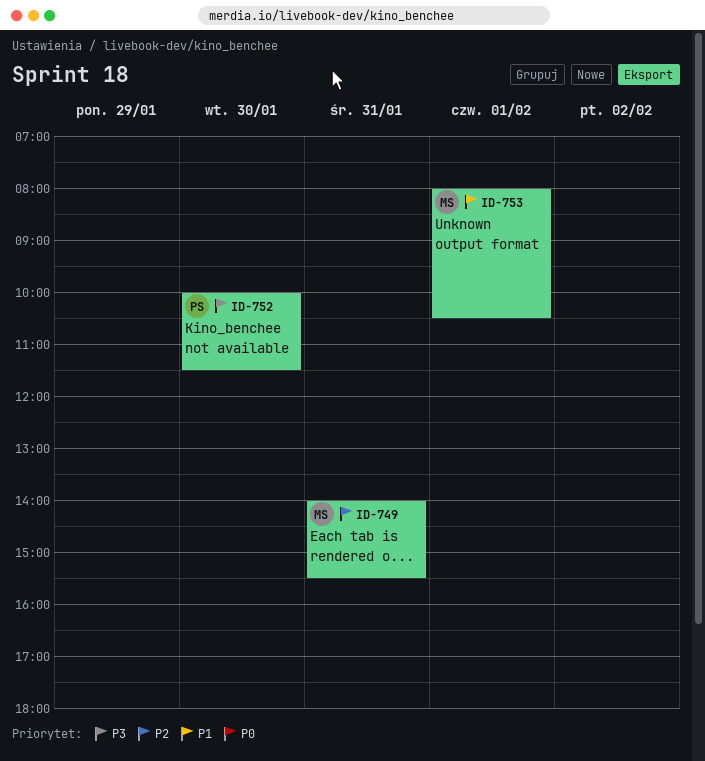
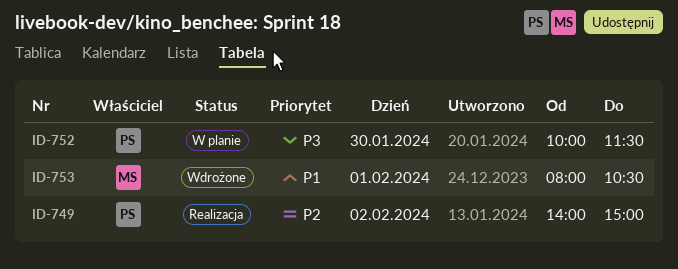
ID-749, owner: MS -> PS
ID-749, day: Jan 31 -> Feb 2
ID-749, ends: 15:30 -> 15:00

